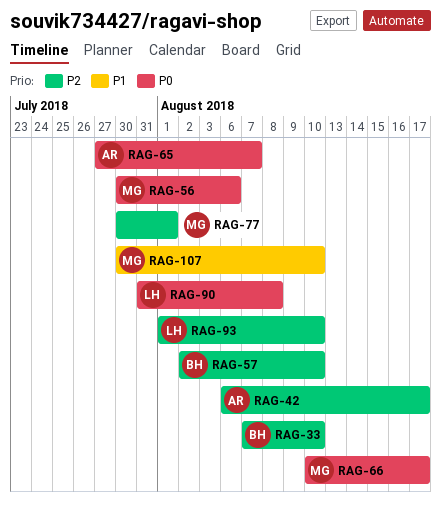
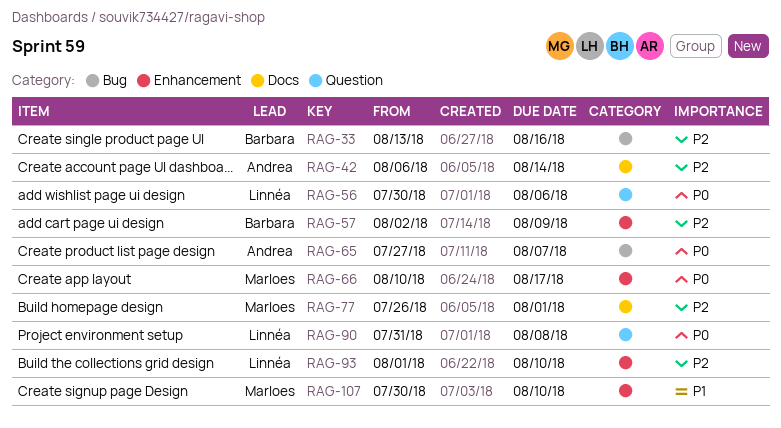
RAG-33, start: Aug 7 -> Aug 13
RAG-33, due: Aug 10 -> Aug 16
RAG-42, due: Aug 17 -> Aug 14
RAG-56, owner: Marloes -> Linnéa
RAG-57, due: Aug 10 -> Aug 9
RAG-77, start: Jul 30 -> Jul 26

